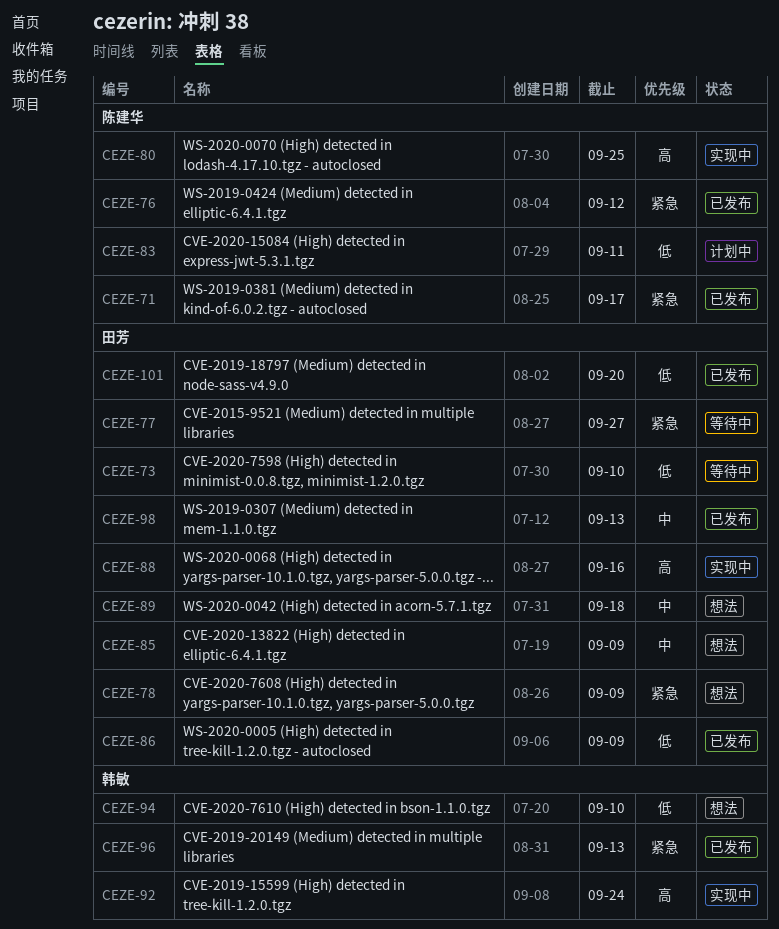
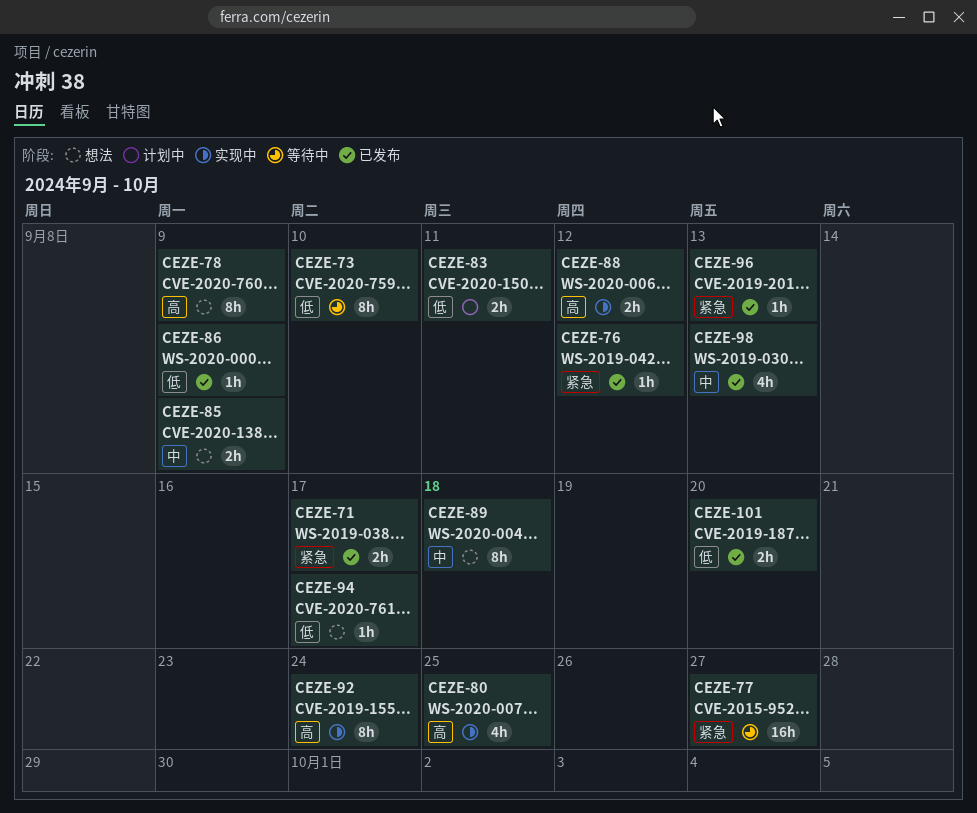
CEZE-78, priority: 紧急 -> 高
CEZE-88, due: Sep 16 -> Sep 12
CEZE-94, due: Sep 10 -> Sep 17

